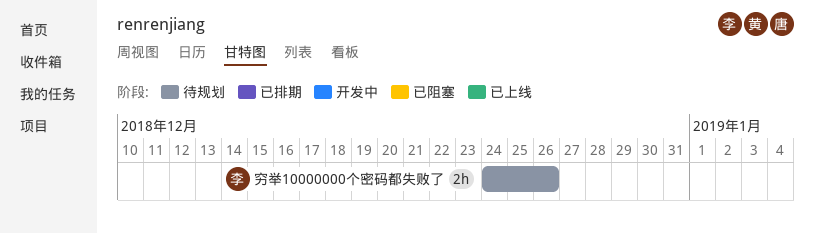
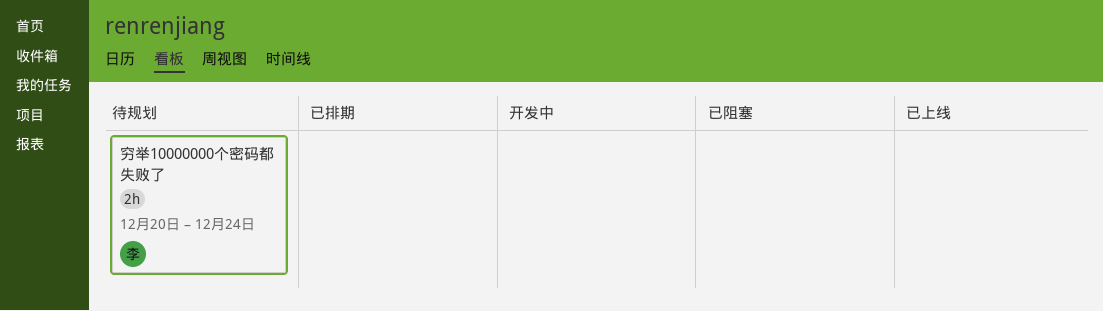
穷举10000000个密码都失败了, start: Dec 24 -> Dec 20
穷举10000000个密码都失败了, due: Dec 26 -> Dec 24

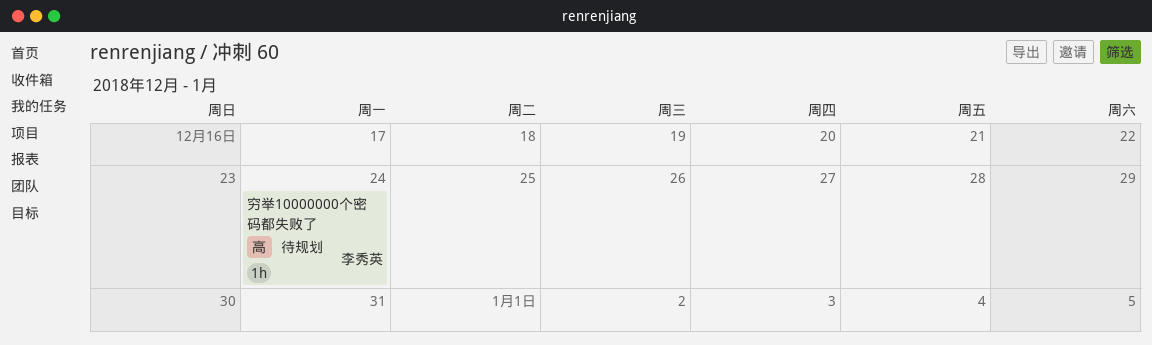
穷举10000000个密码都失败了, estimate: 2h -> 1h

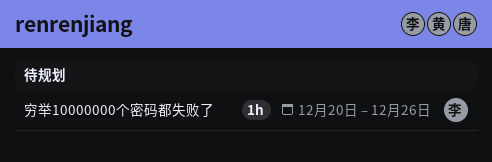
穷举10000000个密码都失败了, due: Dec 24 -> Dec 26

